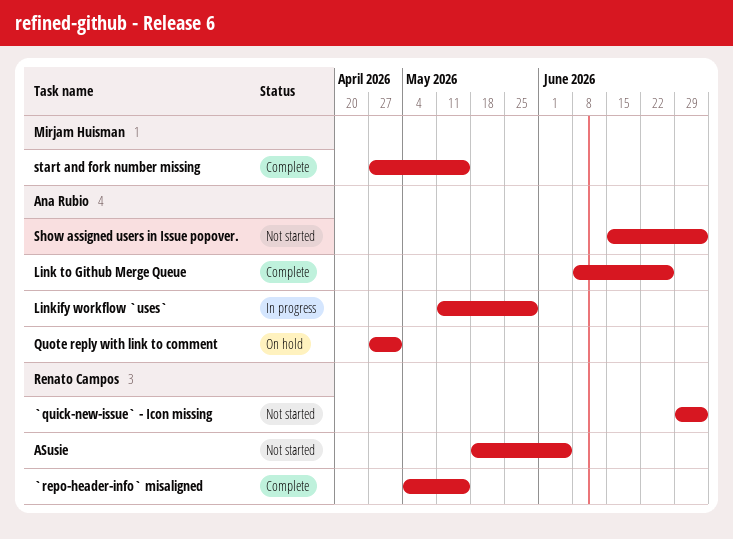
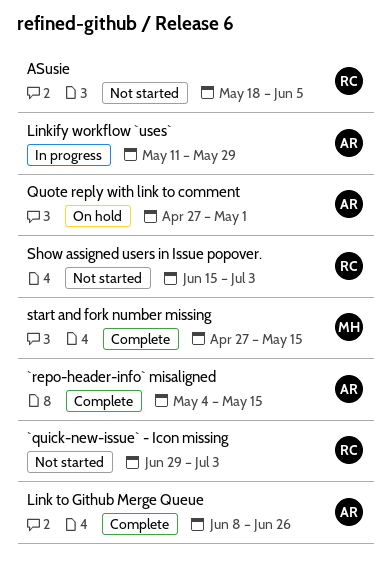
`repo-header-info` misaligned, owner: Renato Campos -> Ana Rubio
Show assigned users in Issue popover., owner: Ana Rubio -> Renato Campos

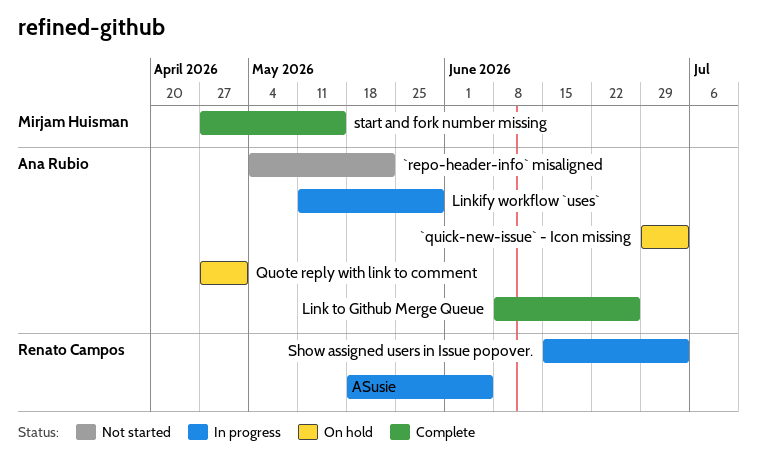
`quick-new-issue` - Icon missing, status: Not started -> On hold
`quick-new-issue` - Icon missing, owner: Renato Campos -> Ana Rubio
`repo-header-info` misaligned, status: Complete -> Not started
`repo-header-info` misaligned, due: May 15 -> May 22
ASusie, status: Not started -> In progress
Show assigned users in Issue popover., status: Not started -> In progress

